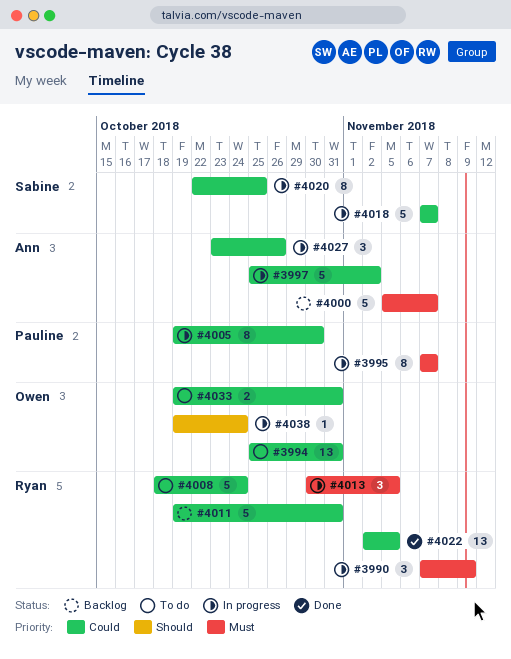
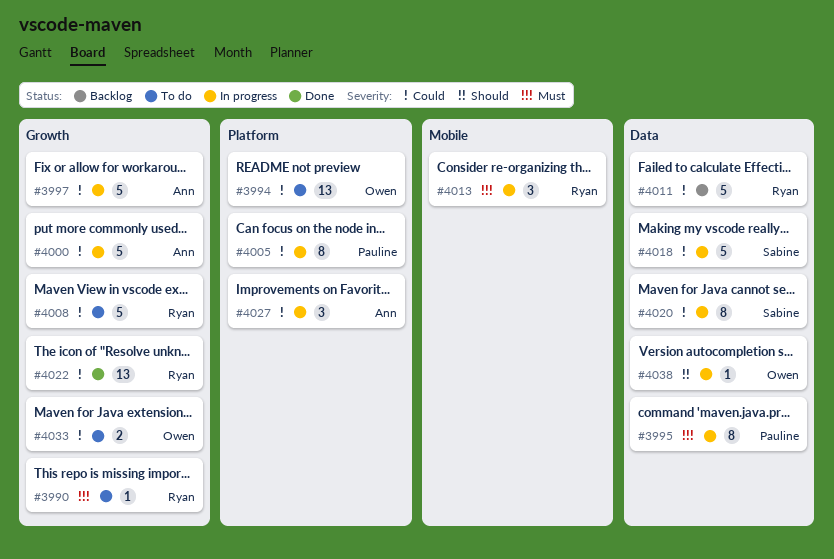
#3990, status: In progress -> To do
#3990, estimate: 3 -> 1
#4000, status: Backlog -> In progress
#4000, priority: Must -> Could

